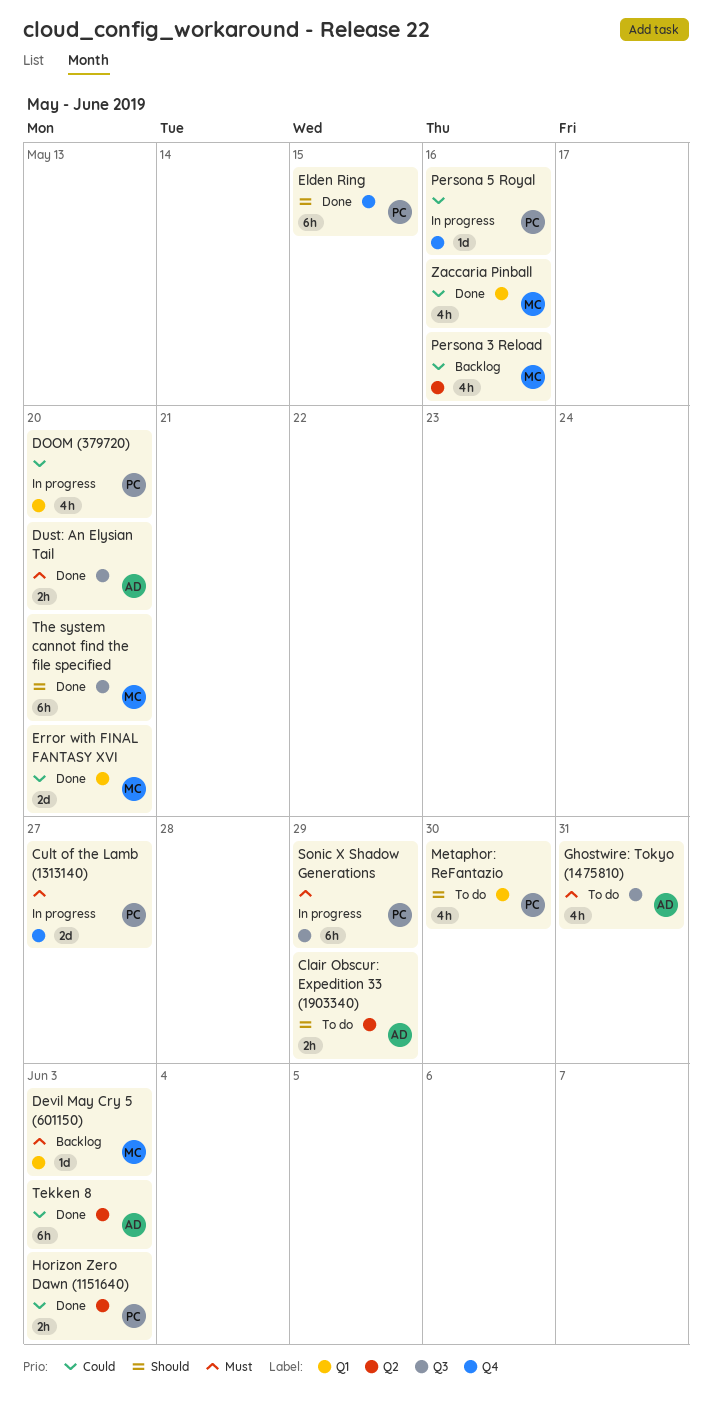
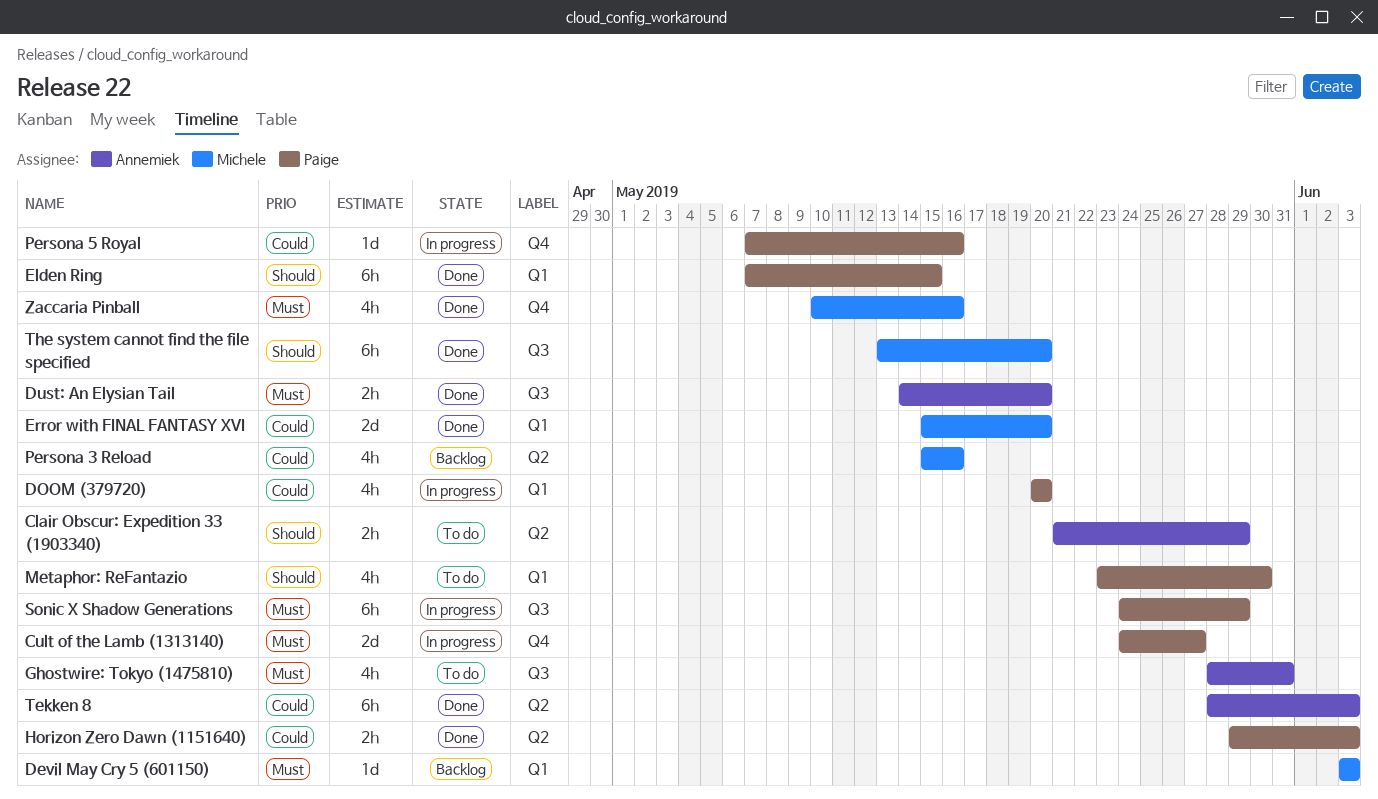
Elden Ring, label: Q4 -> Q1
Zaccaria Pinball, priority: Could -> Must
Zaccaria Pinball, label: Q1 -> Q4

